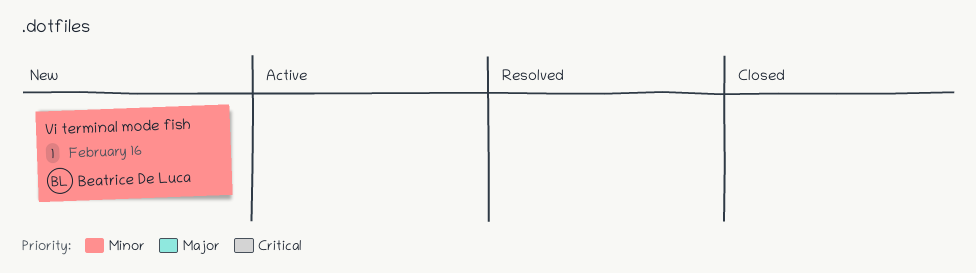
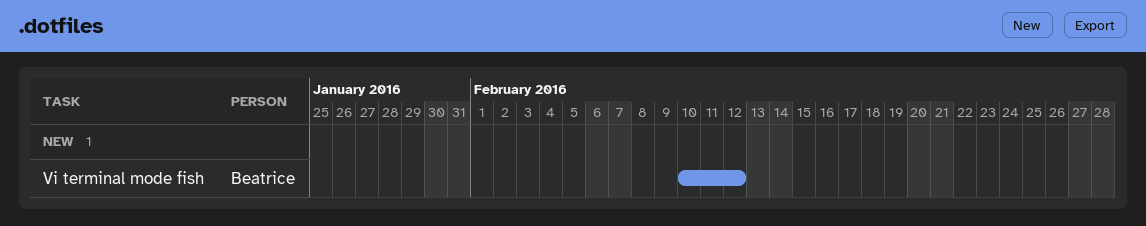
Vi terminal mode fish, due: Feb 16 -> Feb 12

